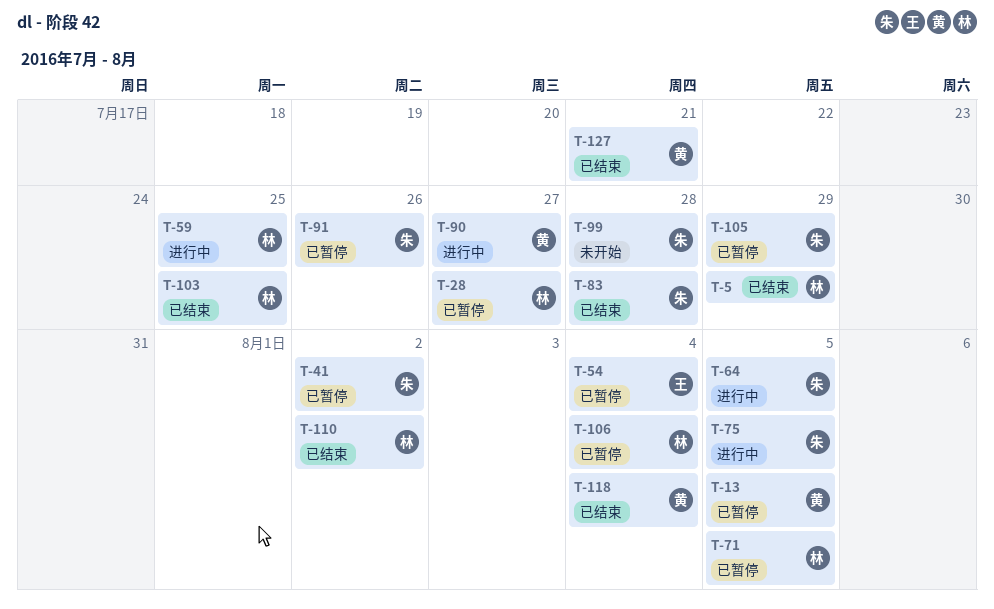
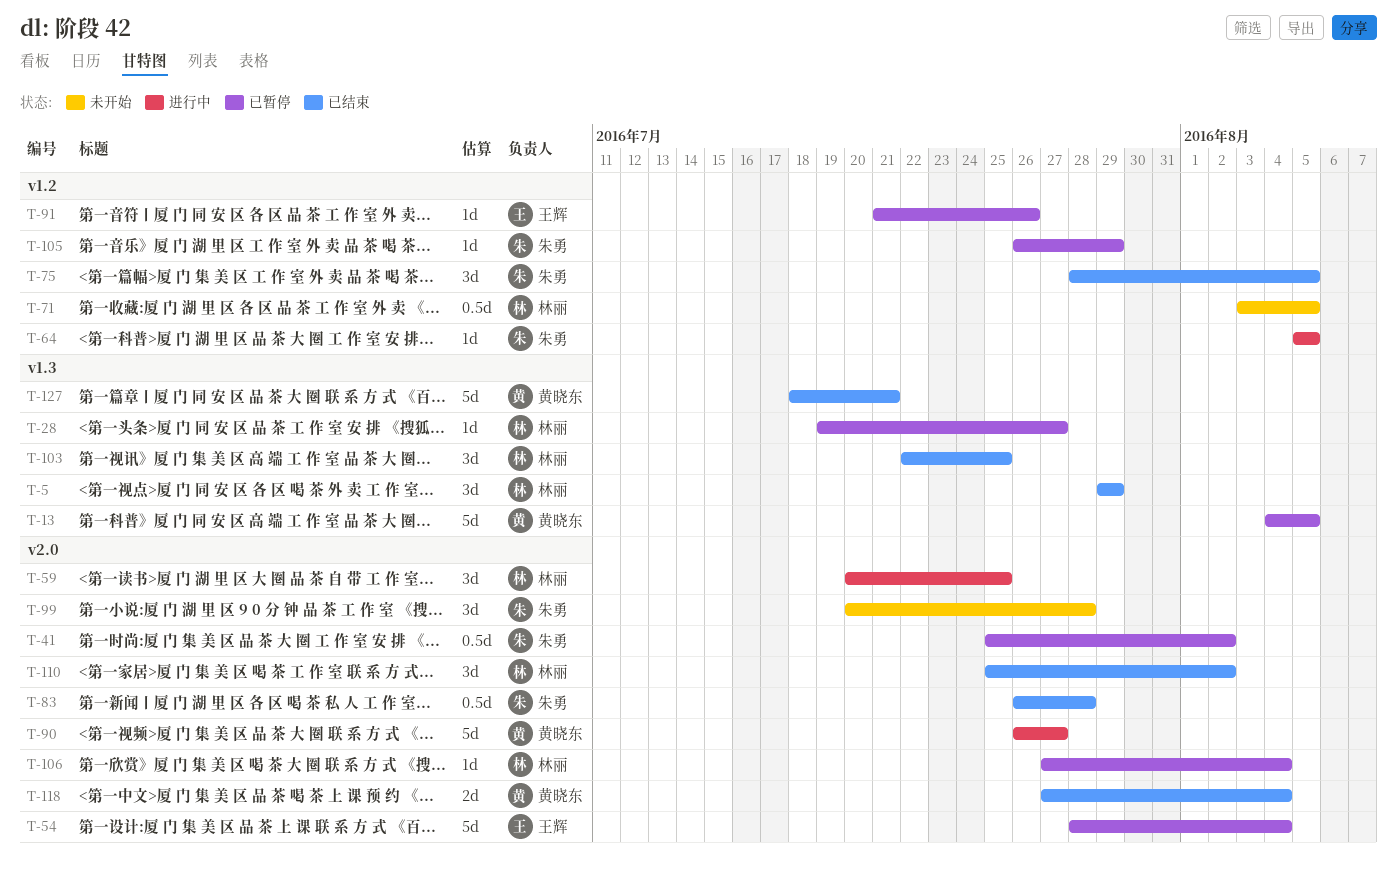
T-71, status: 已暂停 -> 未开始
T-75, status: 进行中 -> 已结束
T-91, owner: 朱勇 -> 王辉

